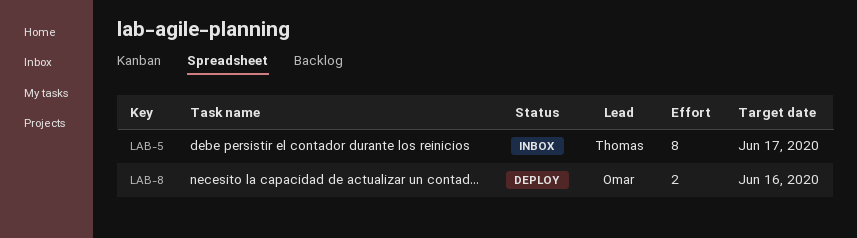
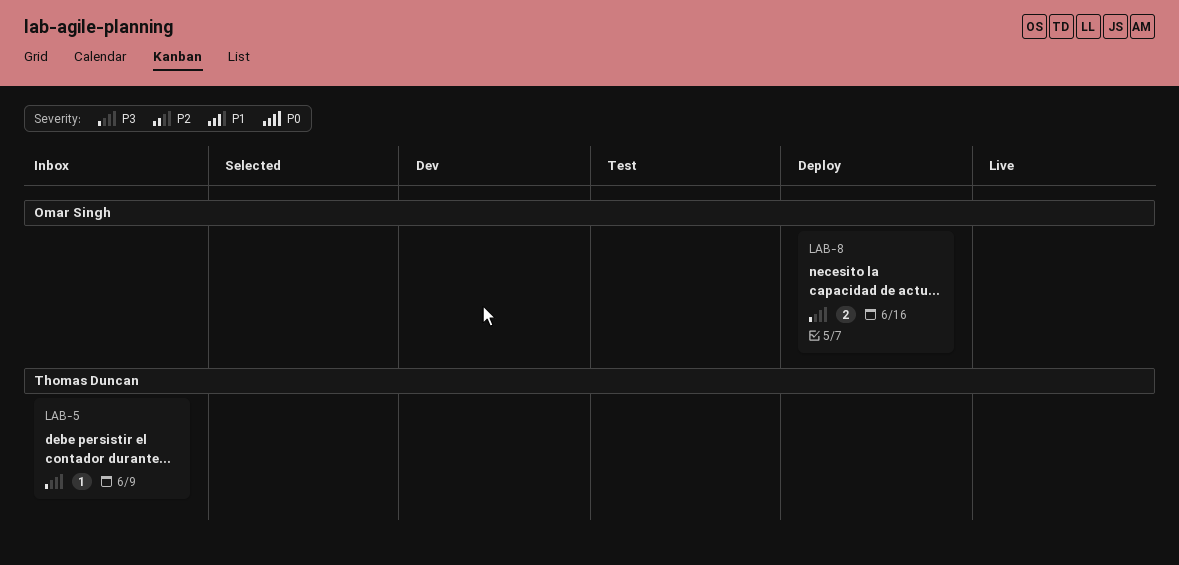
LAB-5, estimate: 8 -> 1
LAB-5, due: Jun 17 -> Jun 9

